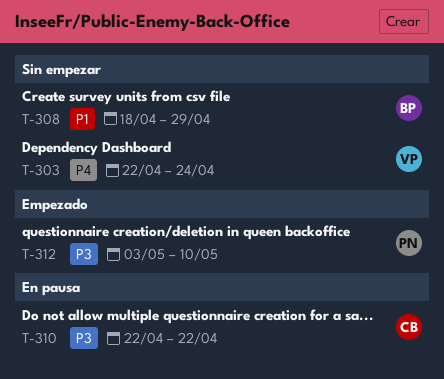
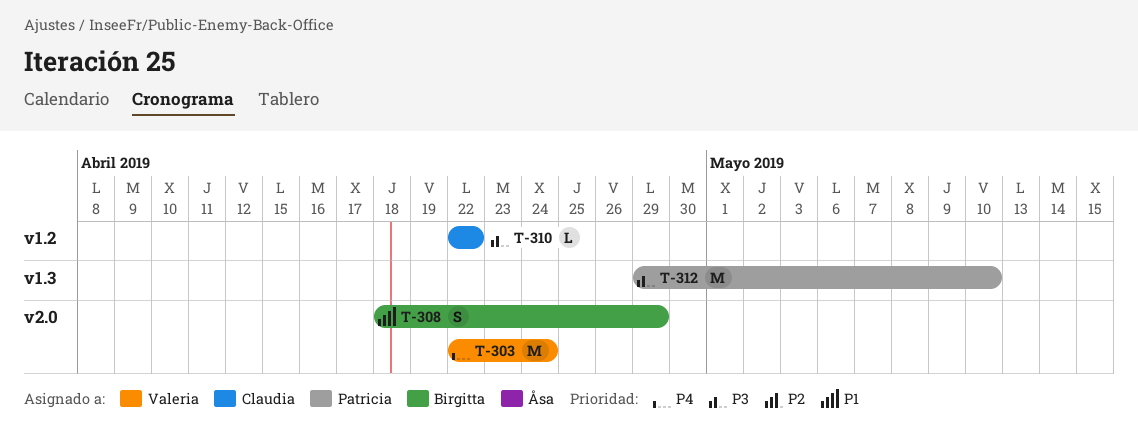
T-312, start: May 3 -> Apr 29

